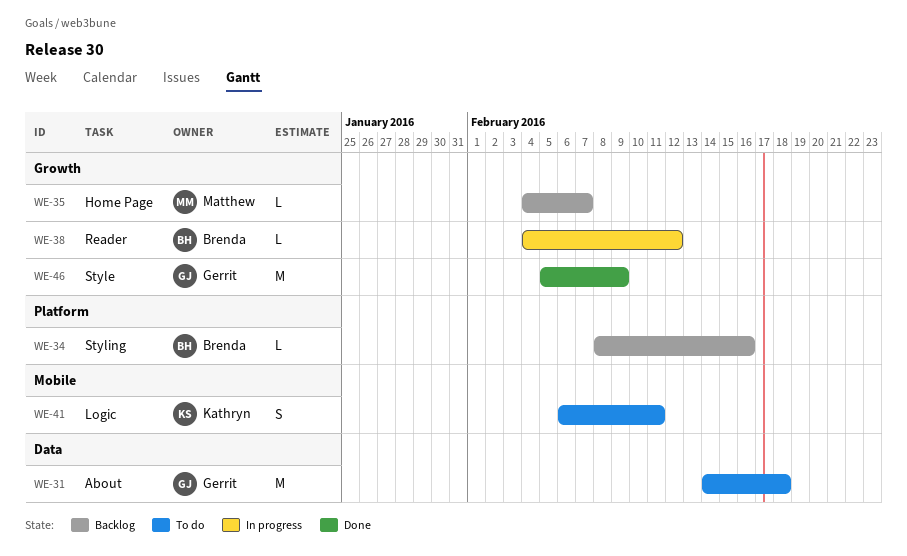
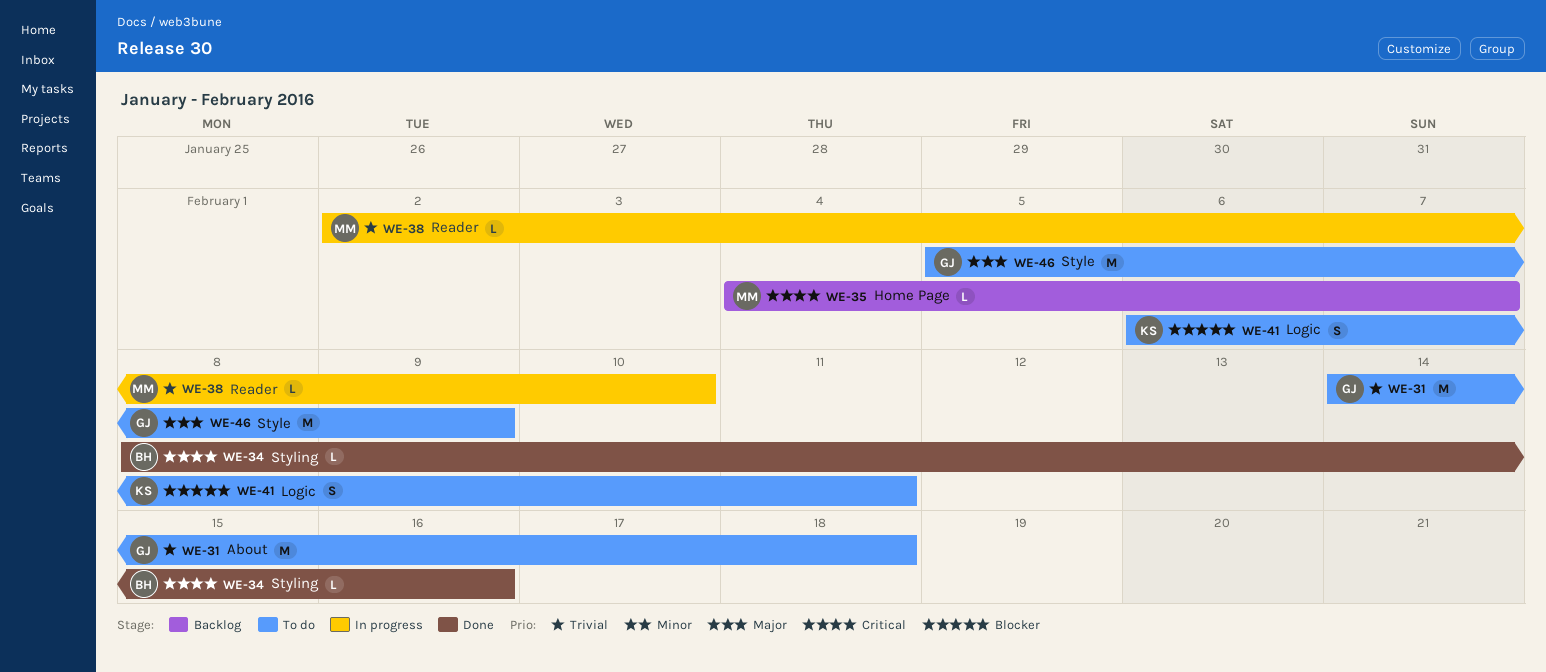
WE-34, status: Backlog -> Done
WE-38, owner: Brenda -> Matthew
WE-38, start: Feb 4 -> Feb 2
WE-38, due: Feb 12 -> Feb 10
WE-46, status: Done -> To do

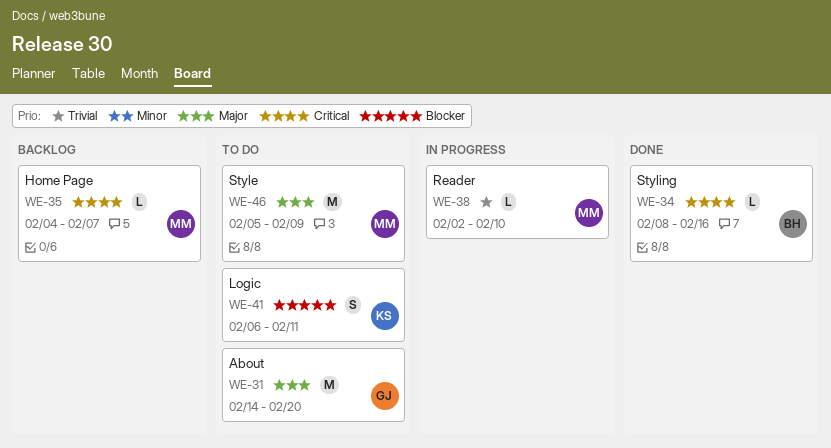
WE-31, priority: Trivial -> Major
WE-31, due: Feb 18 -> Feb 20
WE-46, owner: GJ -> MM

